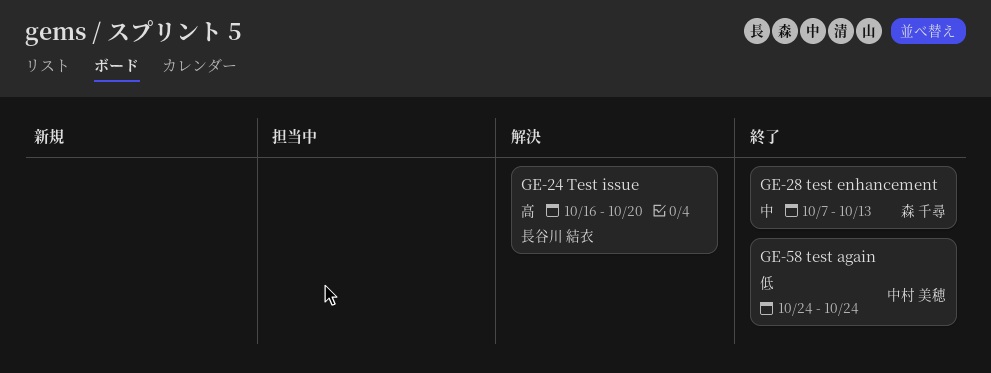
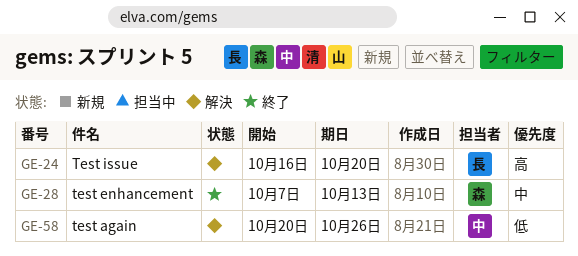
GE-58, status: 終了 -> 解決
GE-58, start: Oct 24 -> Oct 20
GE-58, due: Oct 24 -> Oct 26

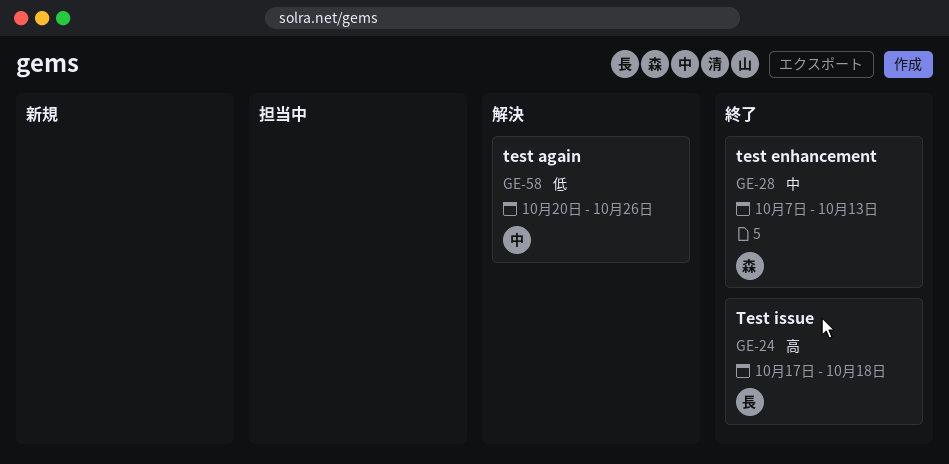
GE-24, status: 解決 -> 終了
GE-24, start: Oct 16 -> Oct 17
GE-24, due: Oct 20 -> Oct 18

